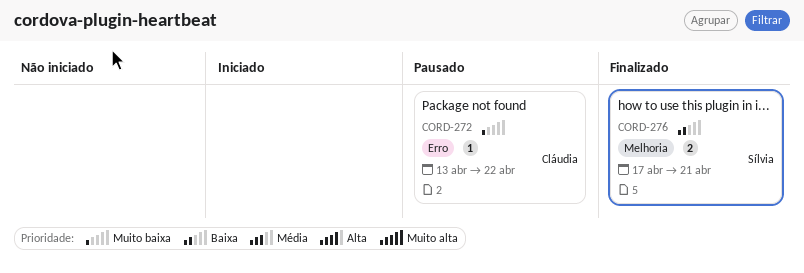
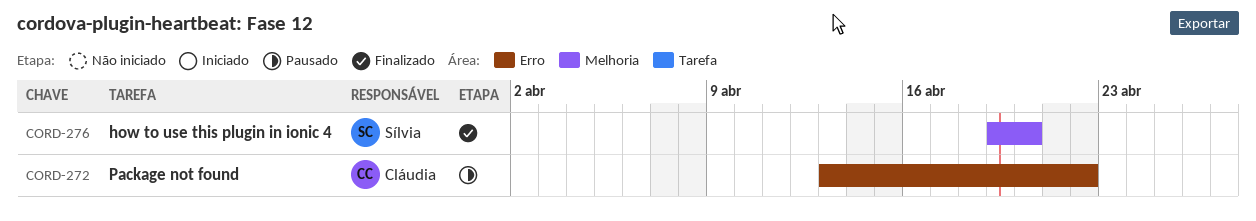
CORD-276, start: Apr 17 -> Apr 19
CORD-276, due: Apr 21 -> Apr 20

